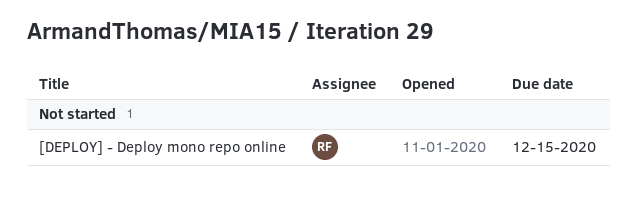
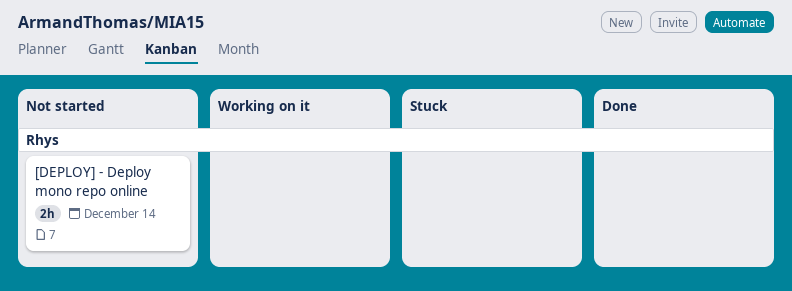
[DEPLOY] - Deploy mono repo online, due: Dec 15 -> Dec 14

